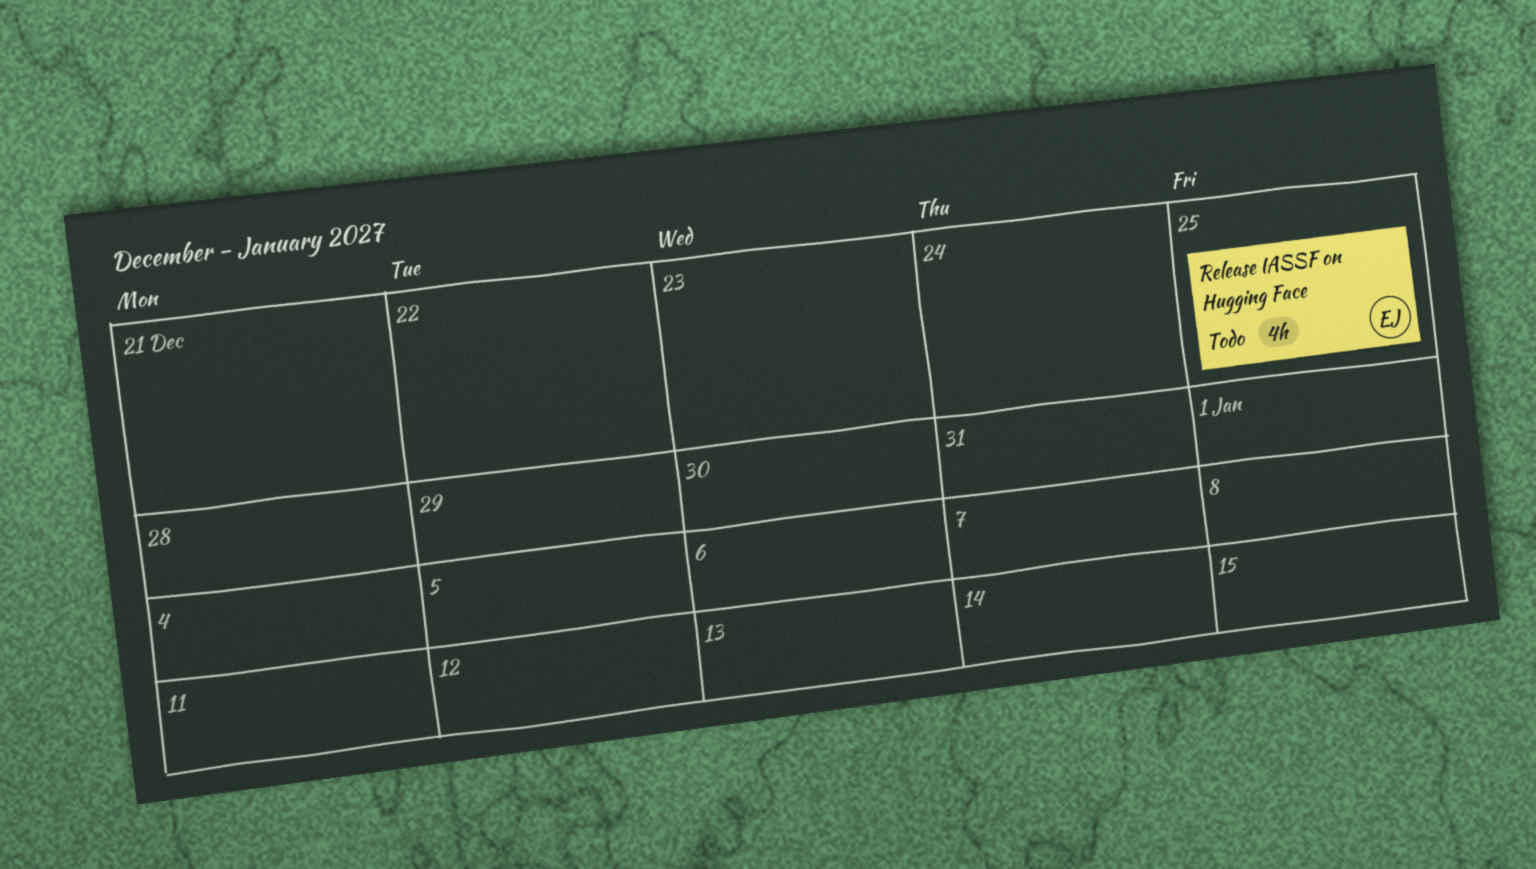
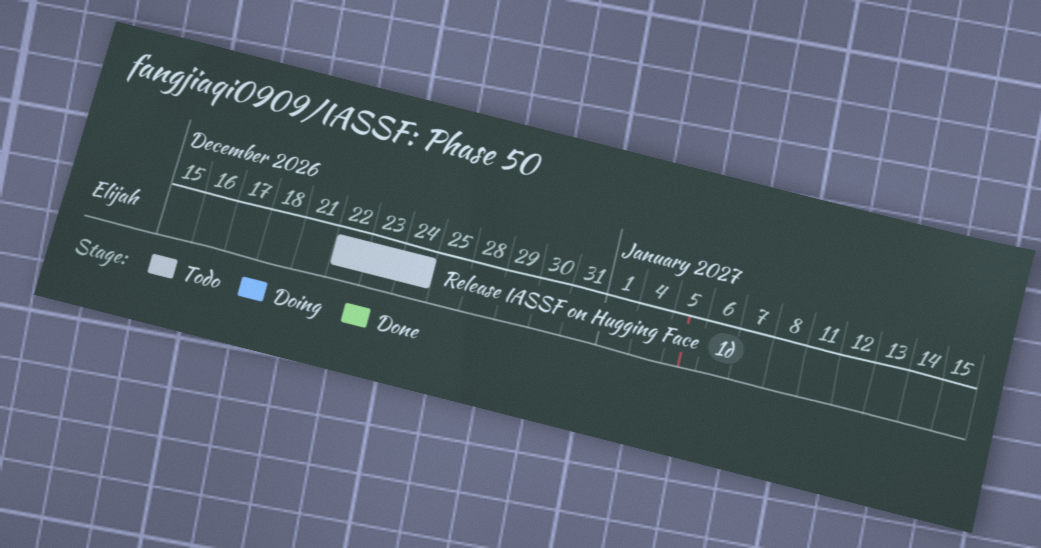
Release IASSF on Hugging Face, estimate: 4h -> 1d
Release IASSF on Hugging Face, due: Dec 25 -> Dec 24

